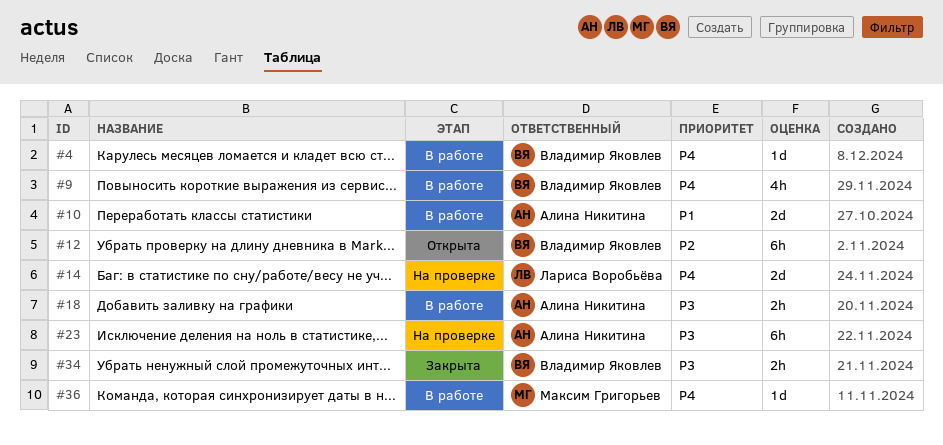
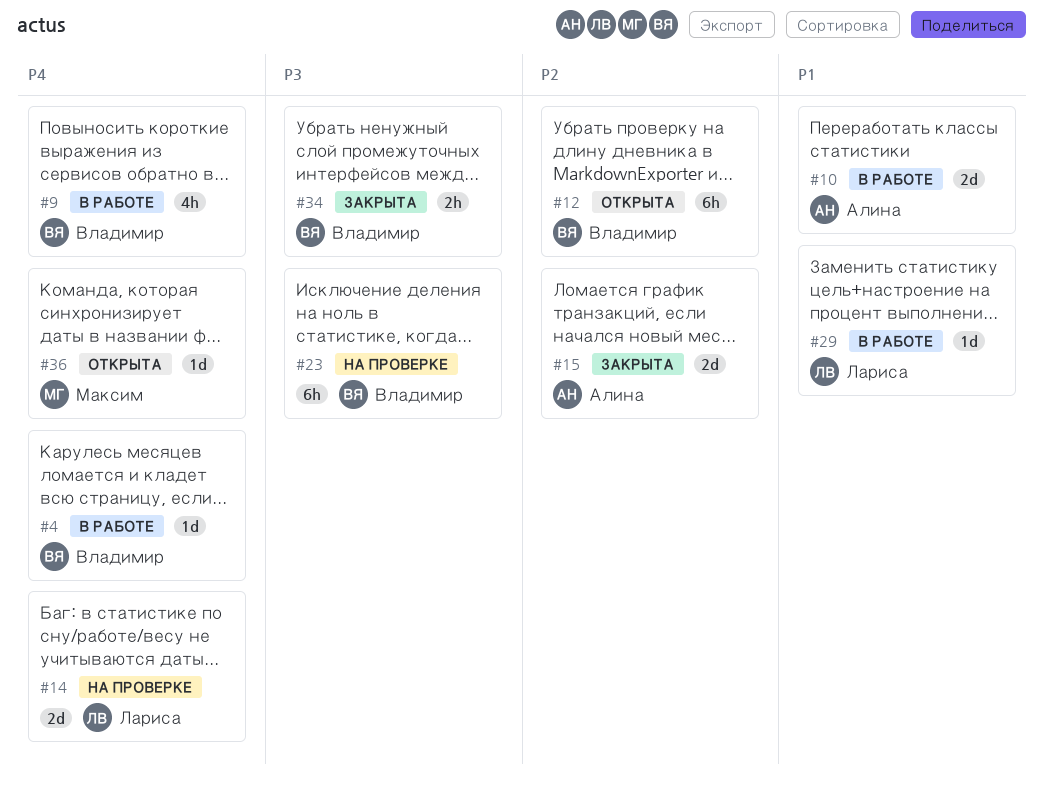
#15: none -> present
#18: present -> none
#23, owner: Алина Никитина -> Владимир Яковлев
#29: none -> present
#36, status: В работе -> Открыта

